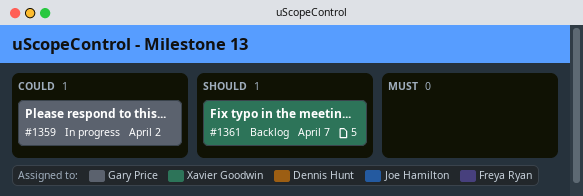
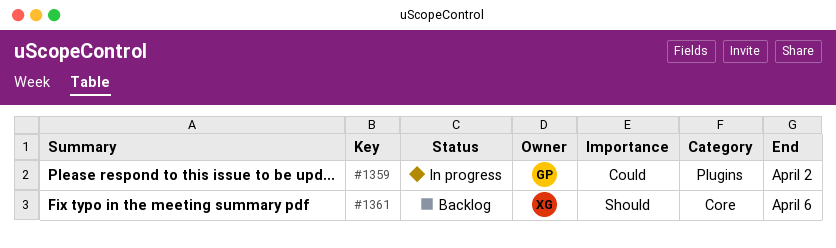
#1361, due: Apr 7 -> Apr 6

